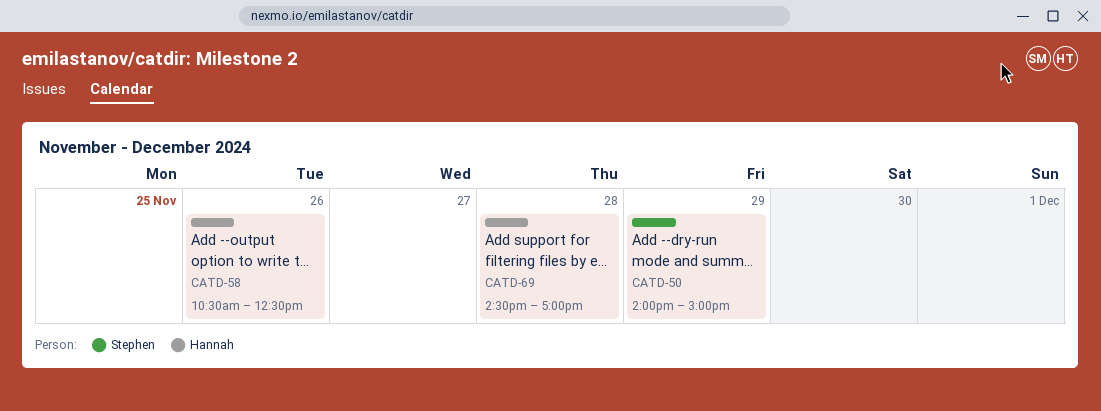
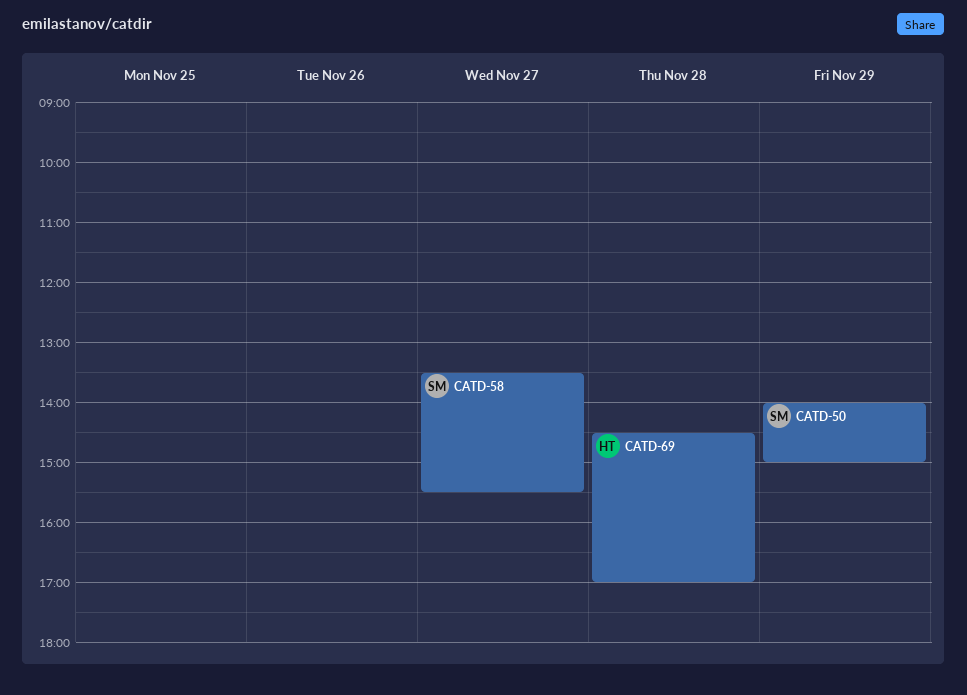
CATD-58, owner: Hannah -> Stephen
CATD-58, day: Nov 26 -> Nov 27
CATD-58, begins: 10:30 -> 13:30
CATD-58, ends: 12:30 -> 15:30

